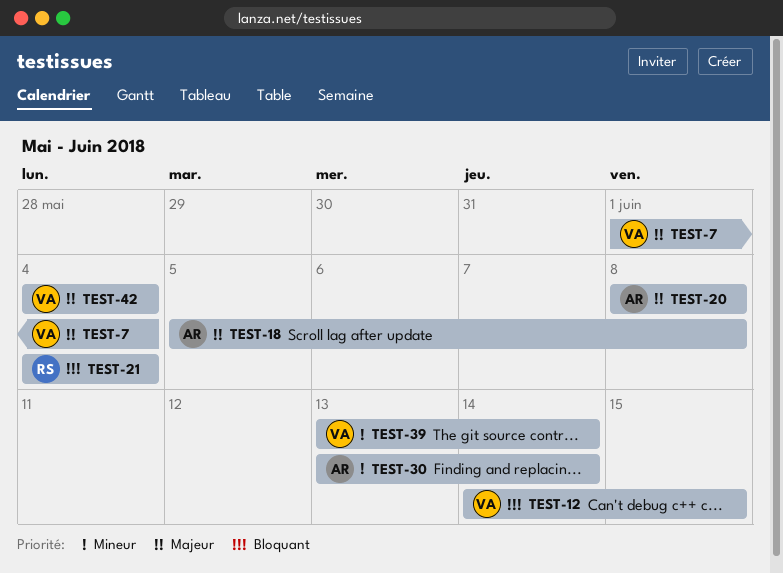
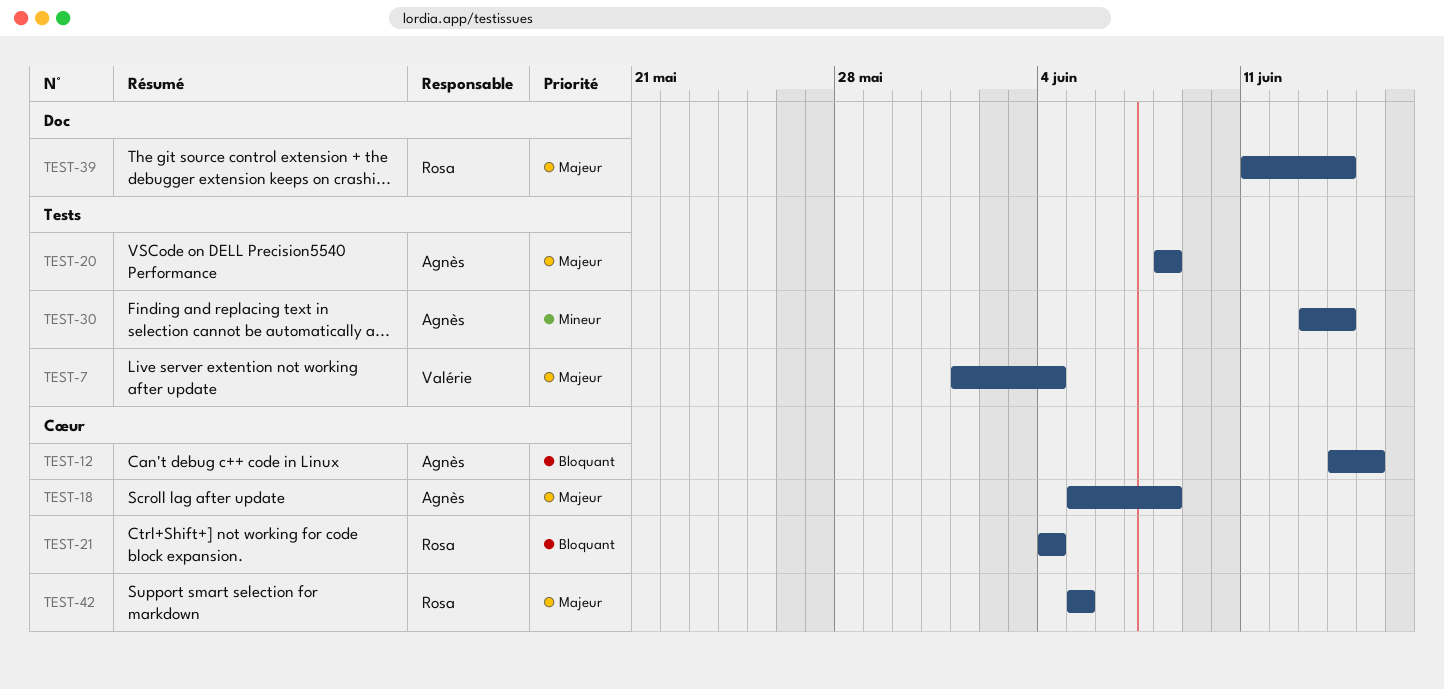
TEST-12, owner: Valérie -> Agnès
TEST-39, owner: Valérie -> Rosa
TEST-39, priority: Mineur -> Majeur
TEST-39, start: Jun 13 -> Jun 11
TEST-42, owner: Valérie -> Rosa
TEST-42, start: Jun 4 -> Jun 5
TEST-42, due: Jun 4 -> Jun 5

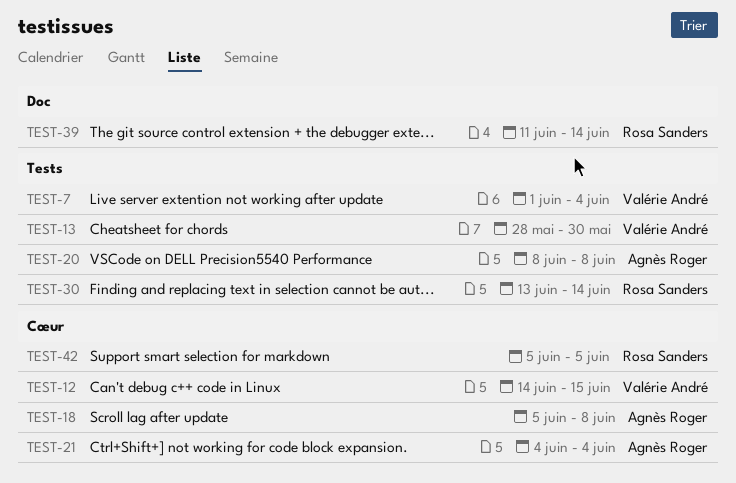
TEST-12, owner: Agnès Roger -> Valérie André
TEST-13: none -> present
TEST-21, owner: Rosa Sanders -> Agnès Roger
TEST-30, owner: Agnès Roger -> Rosa Sanders

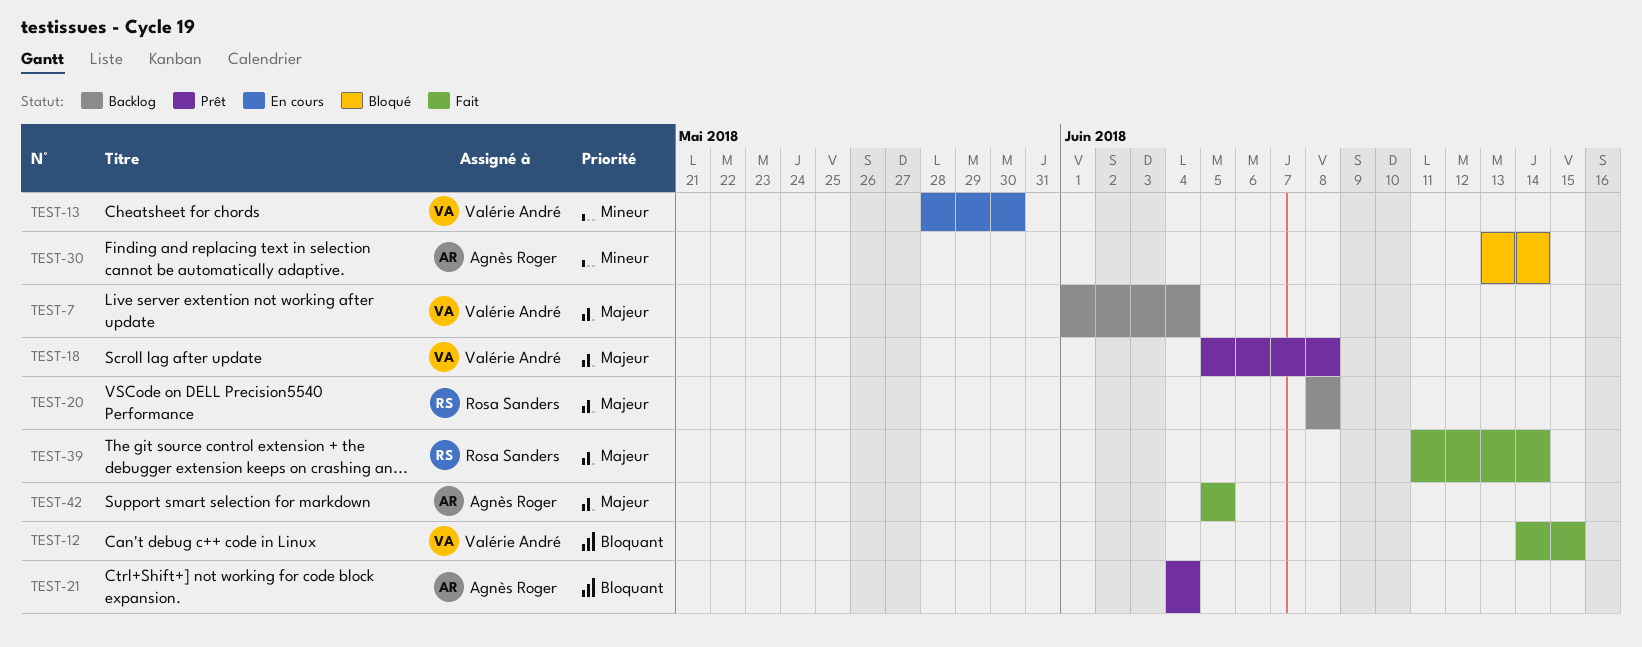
TEST-18, owner: Agnès Roger -> Valérie André
TEST-20, owner: Agnès Roger -> Rosa Sanders
TEST-30, owner: Rosa Sanders -> Agnès Roger
TEST-42, owner: Rosa Sanders -> Agnès Roger

